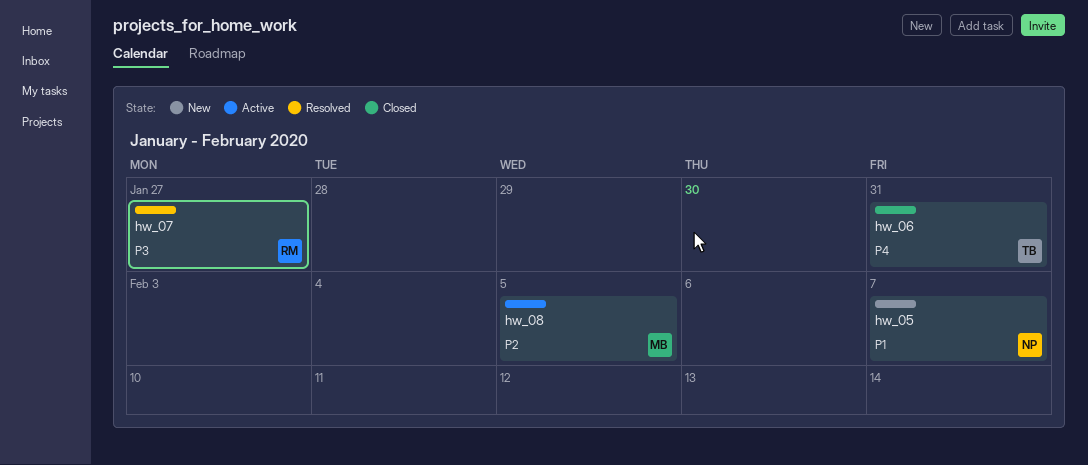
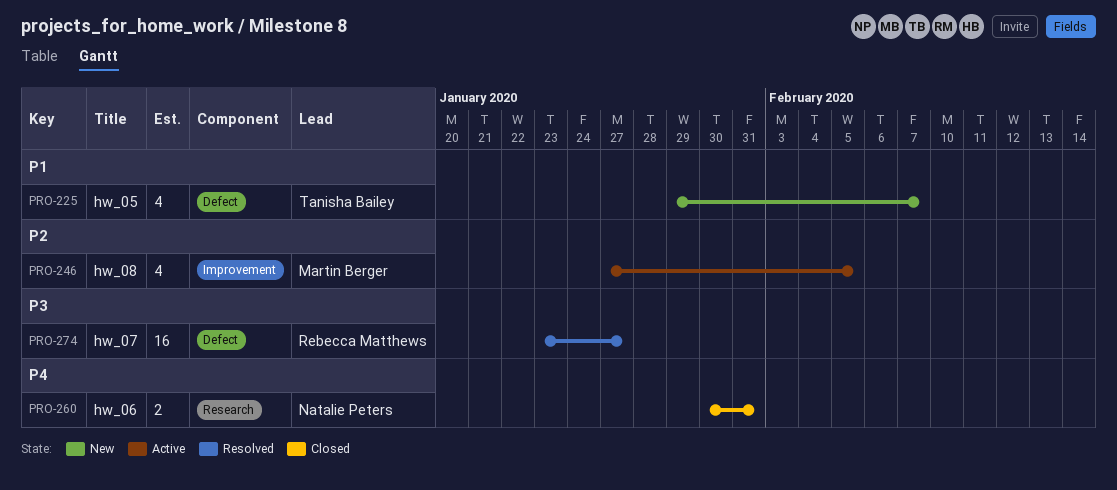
hw_05, owner: Natalie Peters -> Tanisha Bailey
hw_06, owner: Tanisha Bailey -> Natalie Peters

